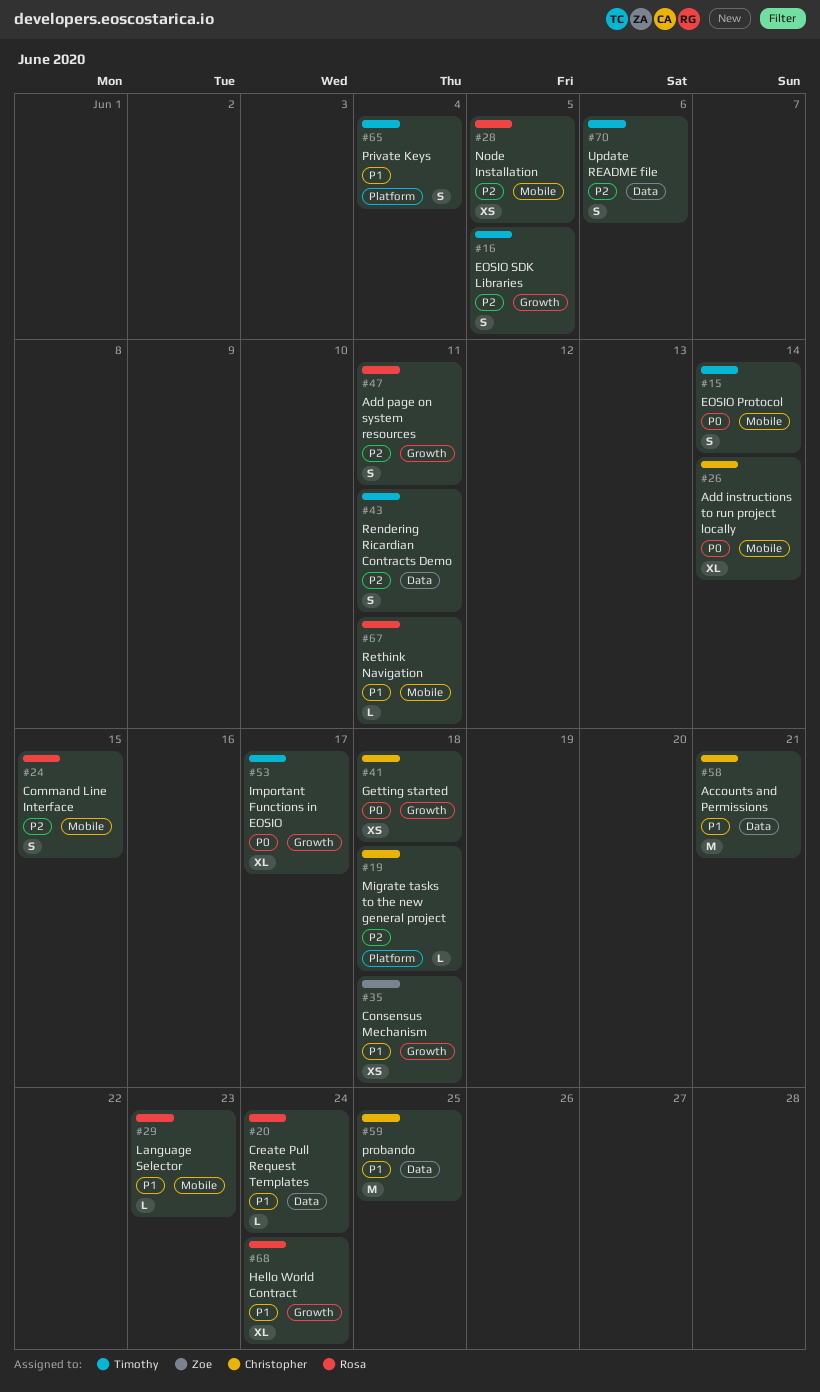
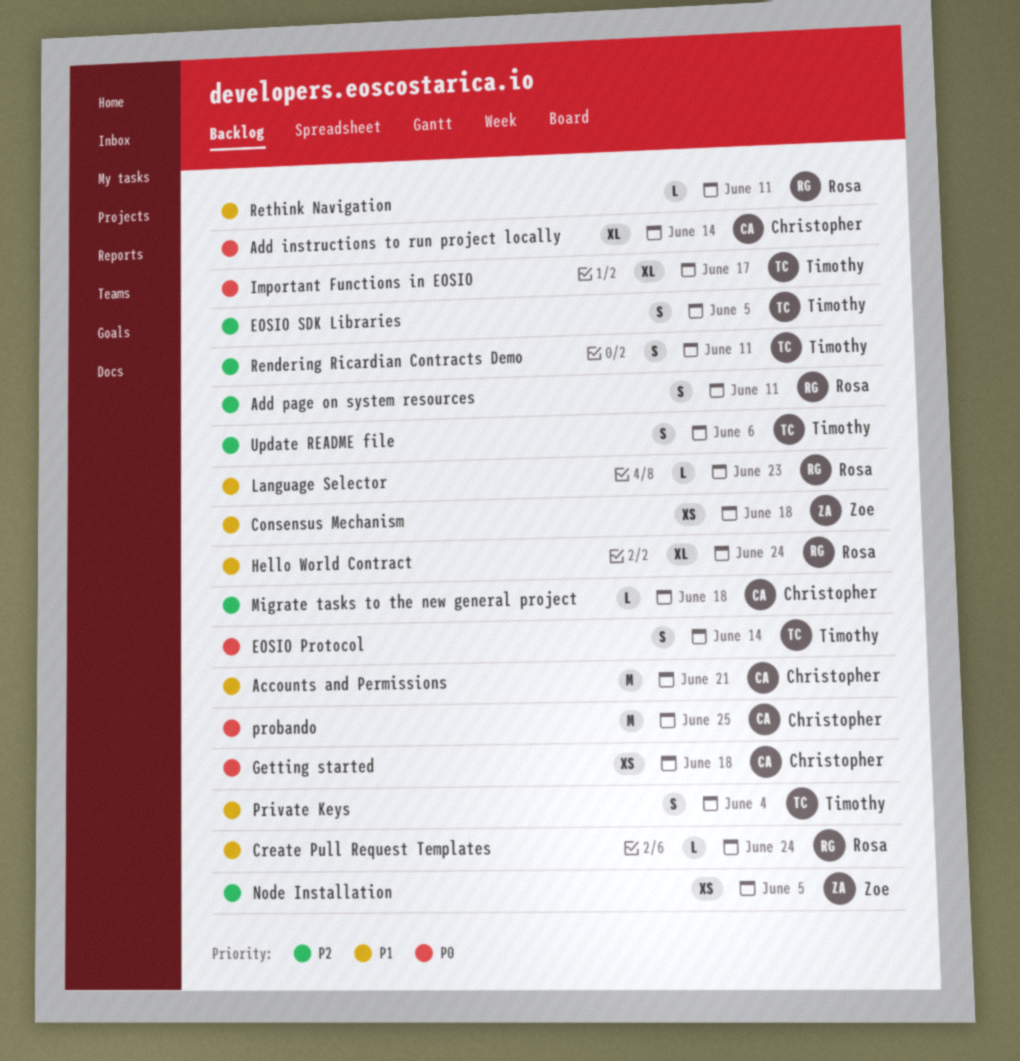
Command Line Interface: present -> none
Node Installation, owner: Rosa -> Zoe
probando, priority: P1 -> P0

